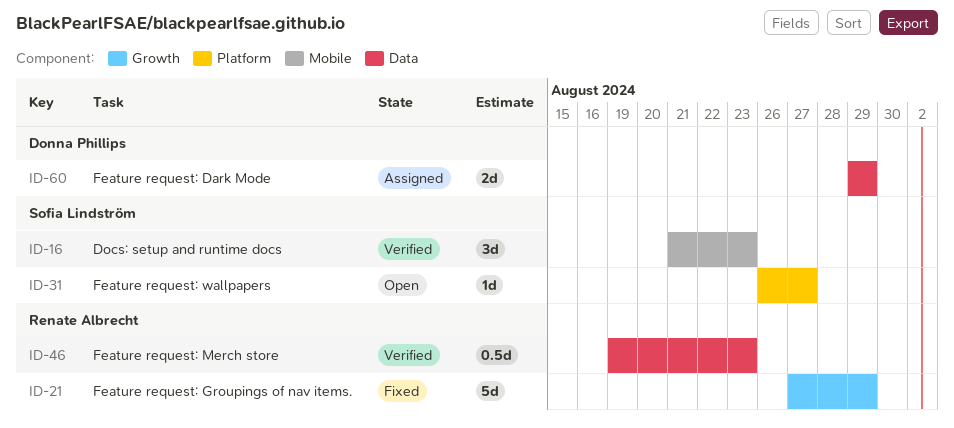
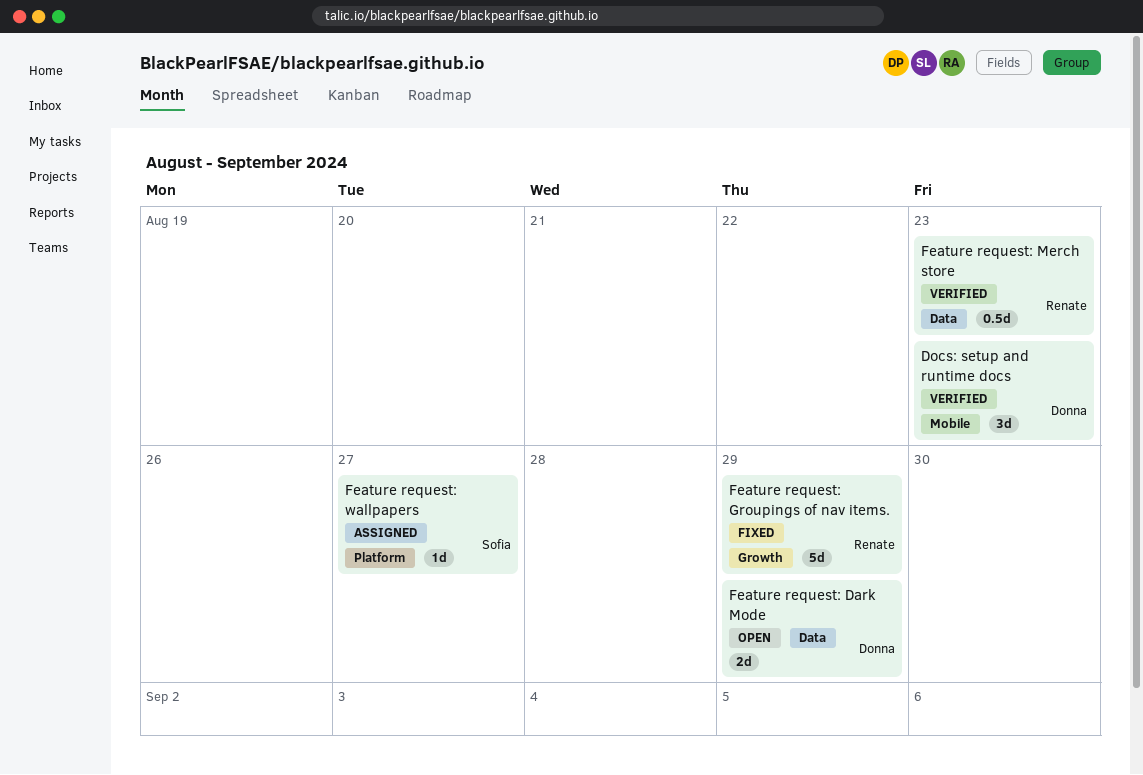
Docs: setup and runtime docs, owner: Sofia Lindström -> Donna Phillips
Feature request: Dark Mode, status: Assigned -> Open
Feature request: wallpapers, status: Open -> Assigned

